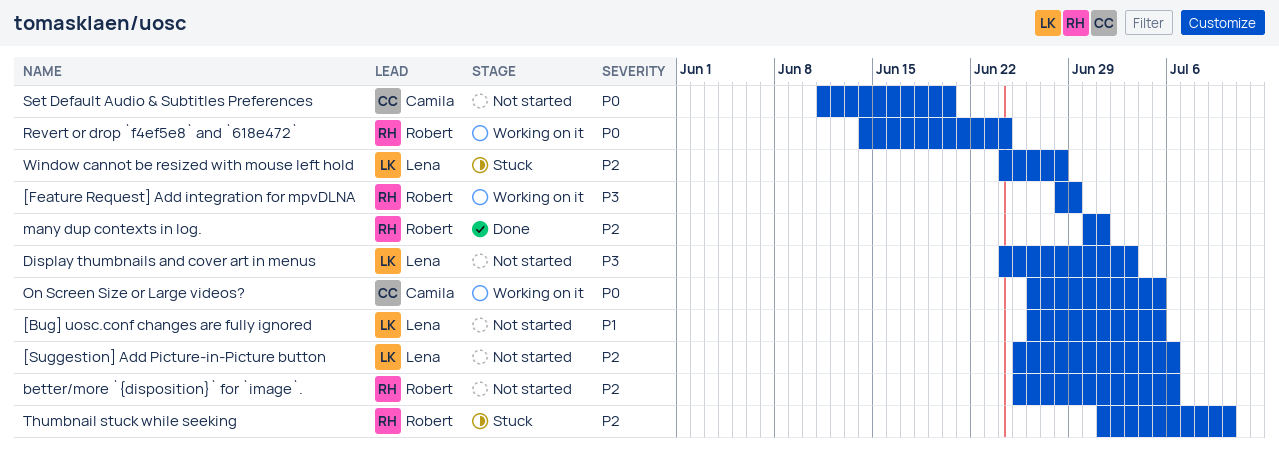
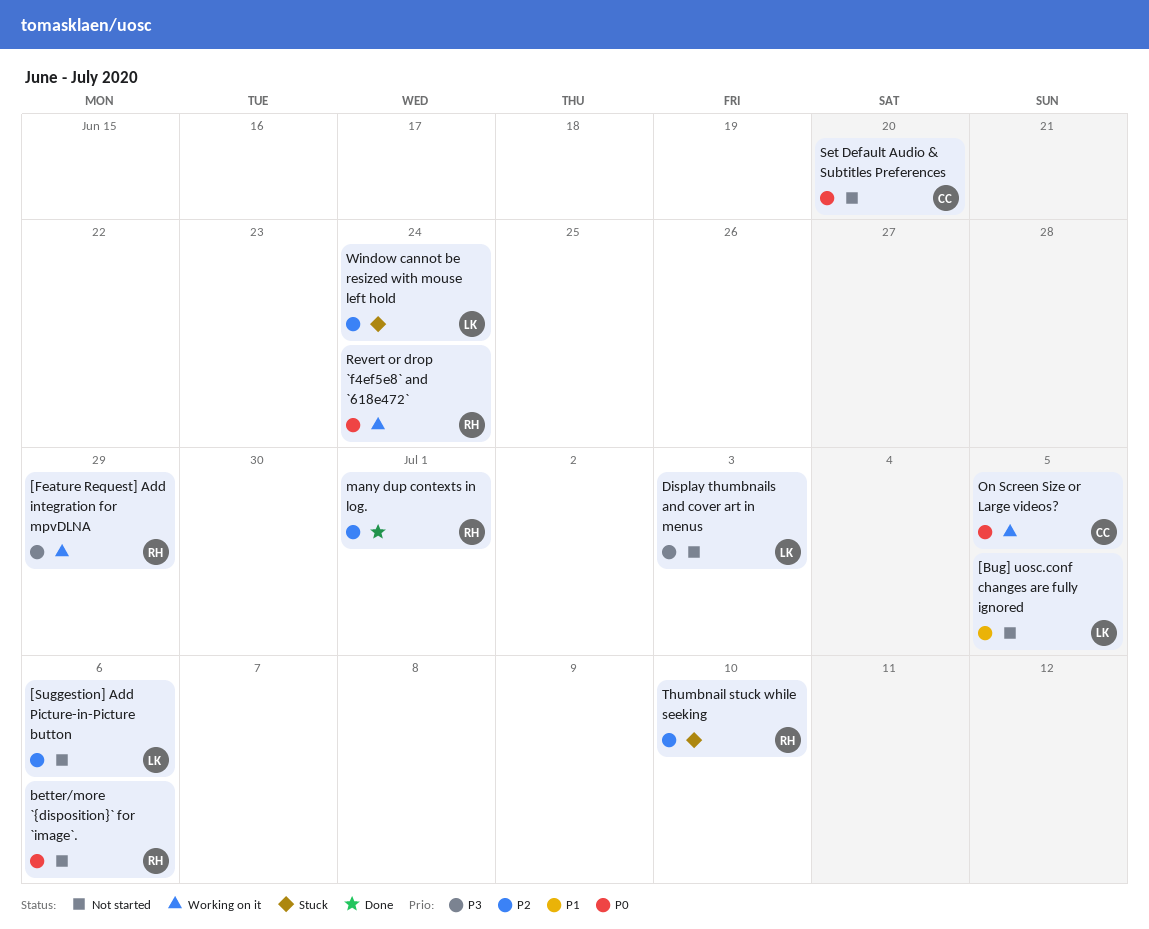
better/more `{disposition}` for `image`., priority: P2 -> P0
Window cannot be resized with mouse left hold, due: Jun 28 -> Jun 24

